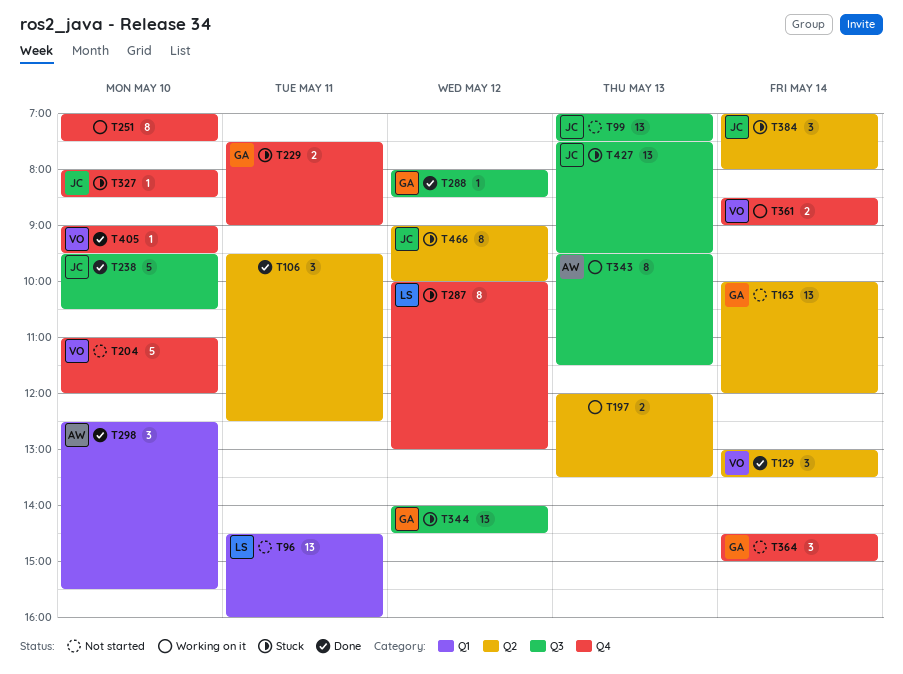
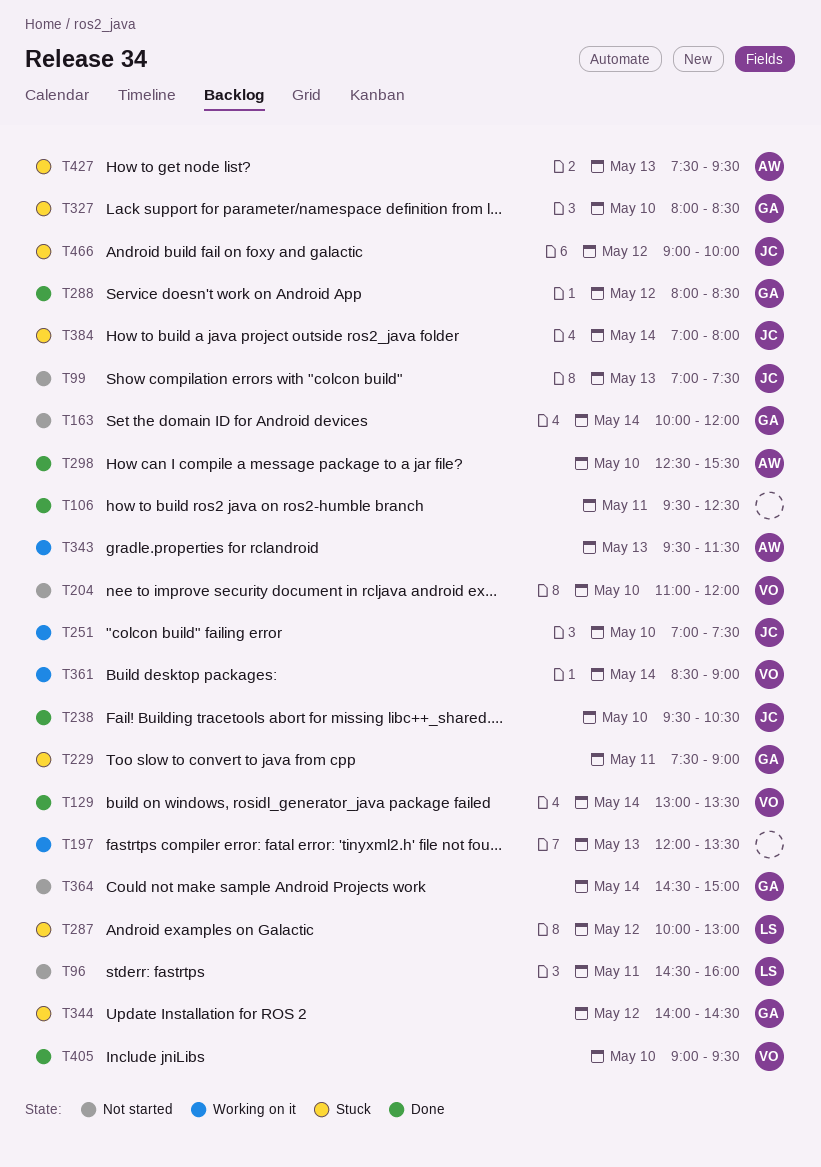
T251, owner: none -> JC
T327, owner: JC -> GA
T427, owner: JC -> AW

